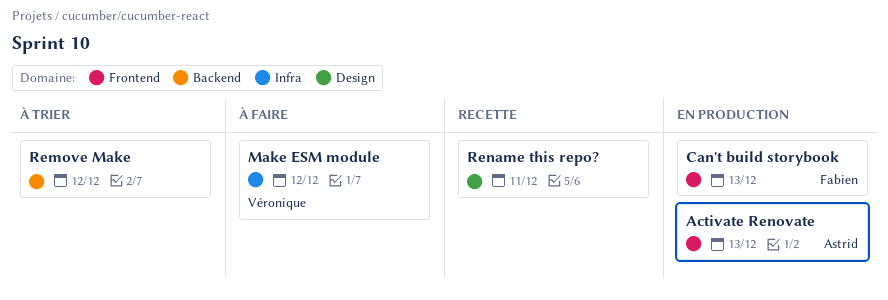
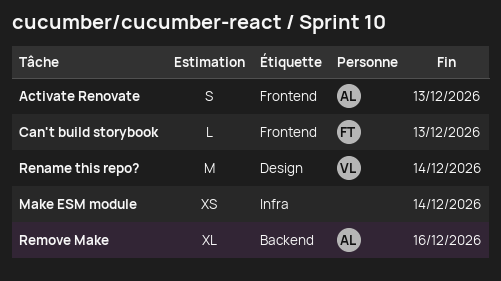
Make ESM module, owner: Véronique -> none
Make ESM module, due: Dec 12 -> Dec 14
Remove Make, owner: none -> Astrid
Remove Make, due: Dec 12 -> Dec 16
Rename this repo?, owner: none -> Véronique
Rename this repo?, due: Dec 11 -> Dec 14

